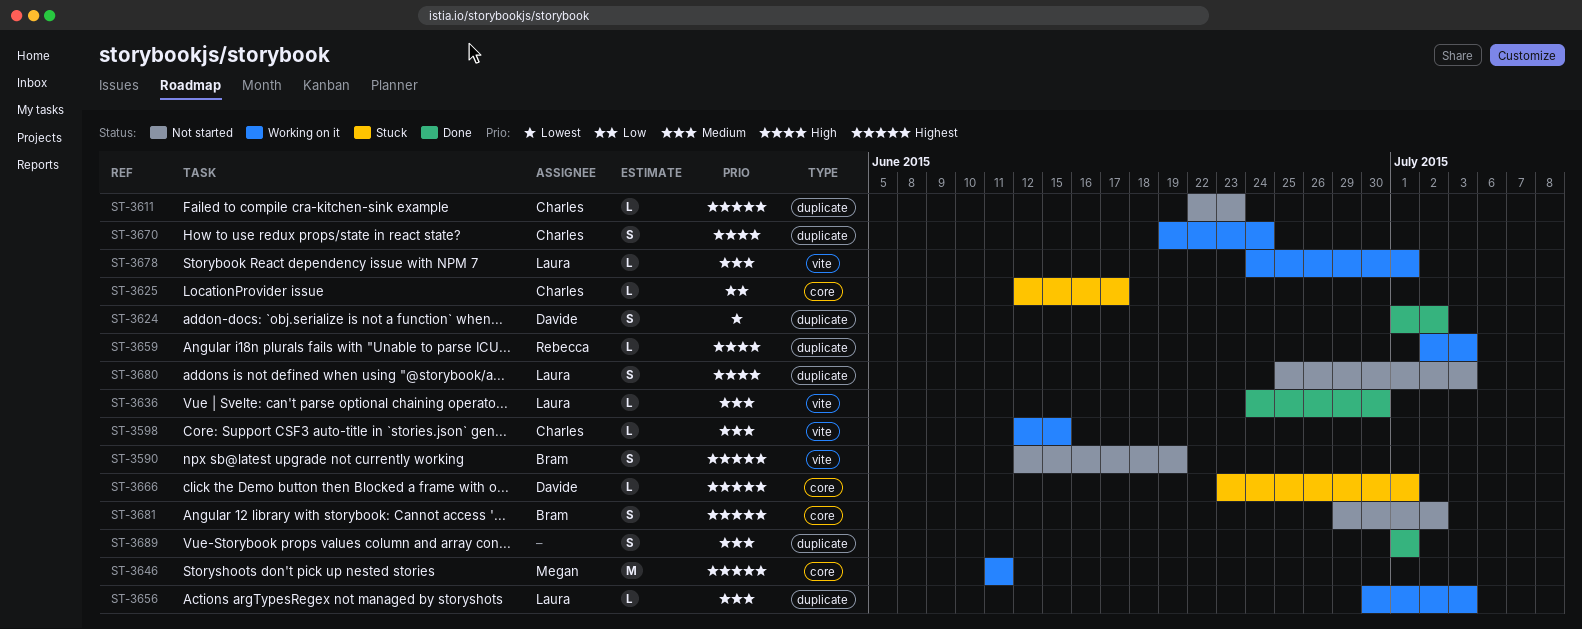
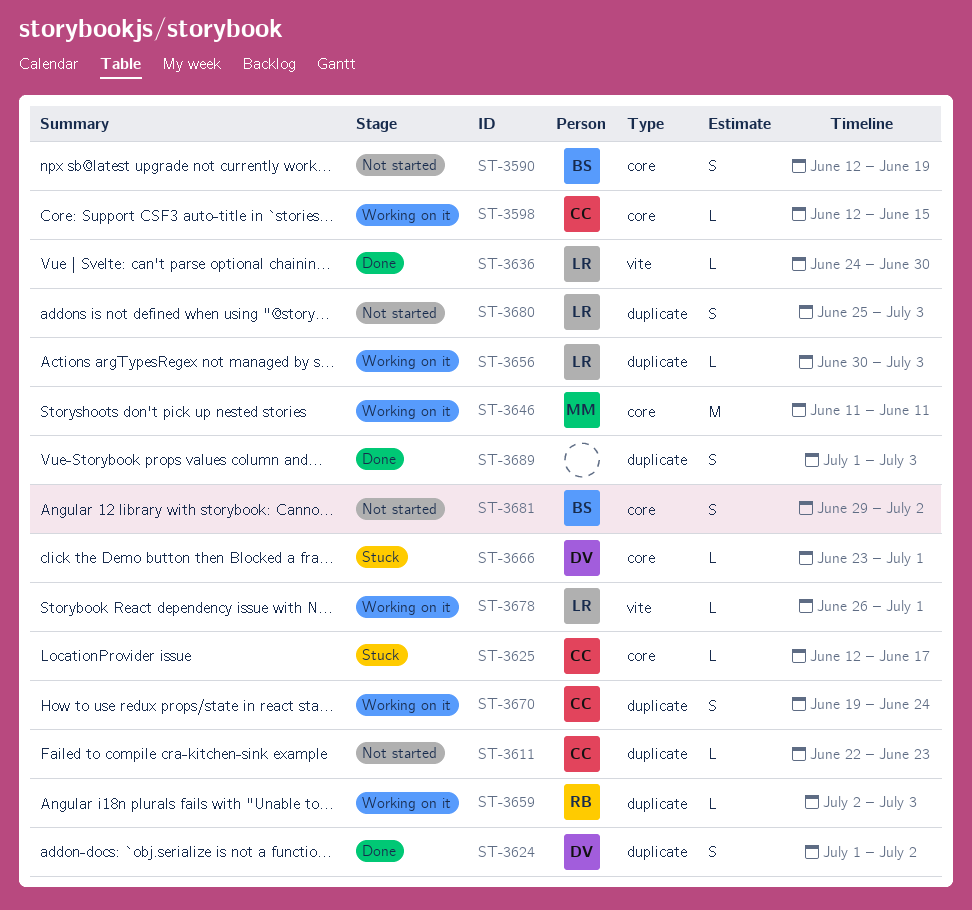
ST-3590, label: vite -> core
ST-3598, label: vite -> core
ST-3678, start: Jun 24 -> Jun 26
ST-3689, due: Jul 1 -> Jul 3

